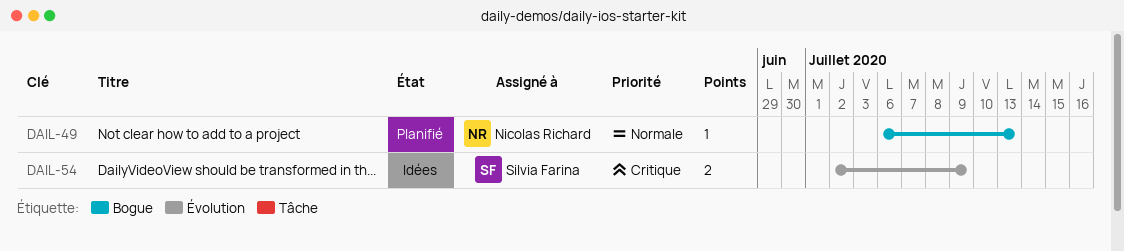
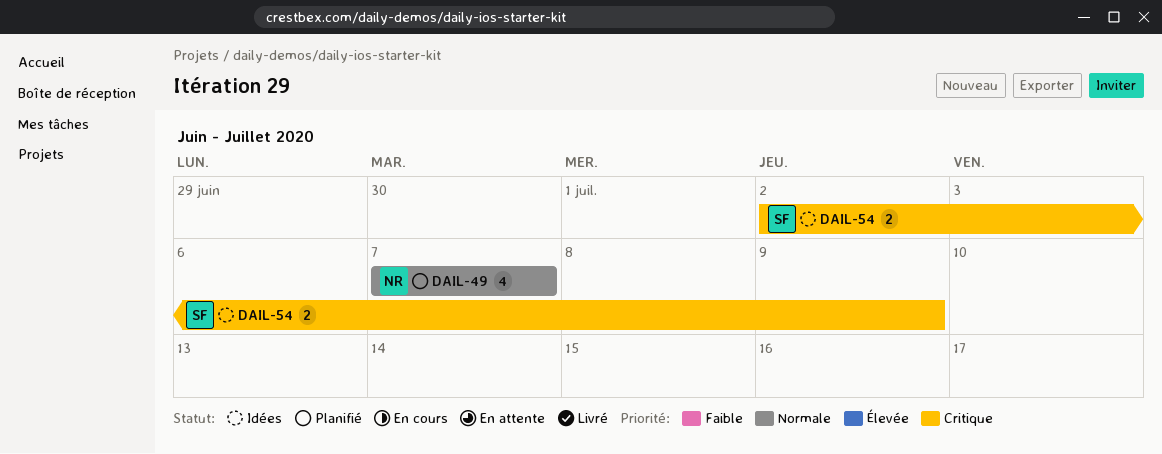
DAIL-49, estimate: 1 -> 4
DAIL-49, start: Jul 6 -> Jul 7
DAIL-49, due: Jul 13 -> Jul 7

